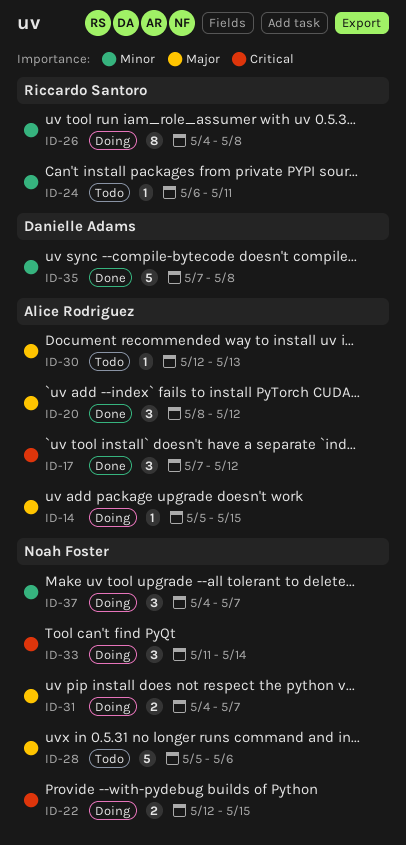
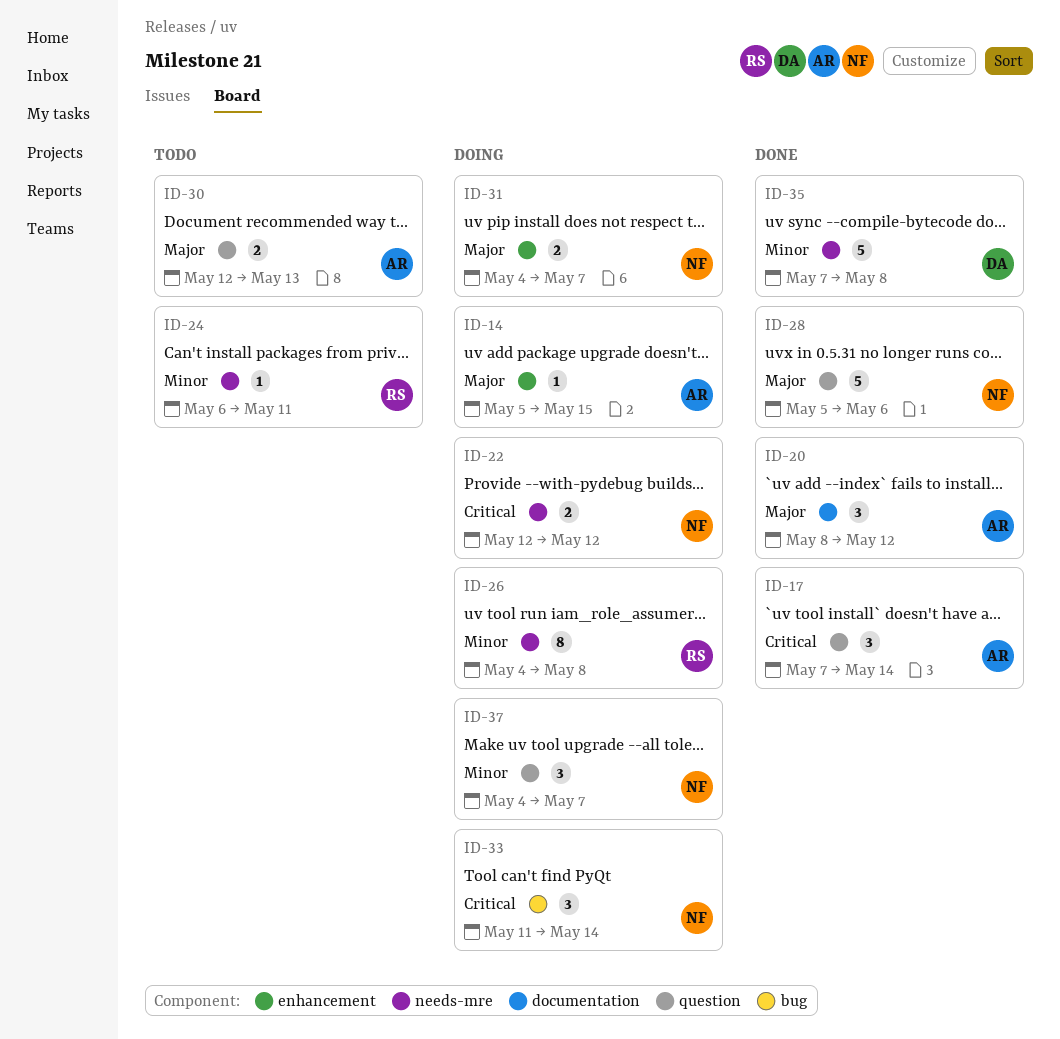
ID-17, due: May 12 -> May 14
ID-22, due: May 15 -> May 12
ID-28, status: Todo -> Done
ID-30, estimate: 1 -> 2

